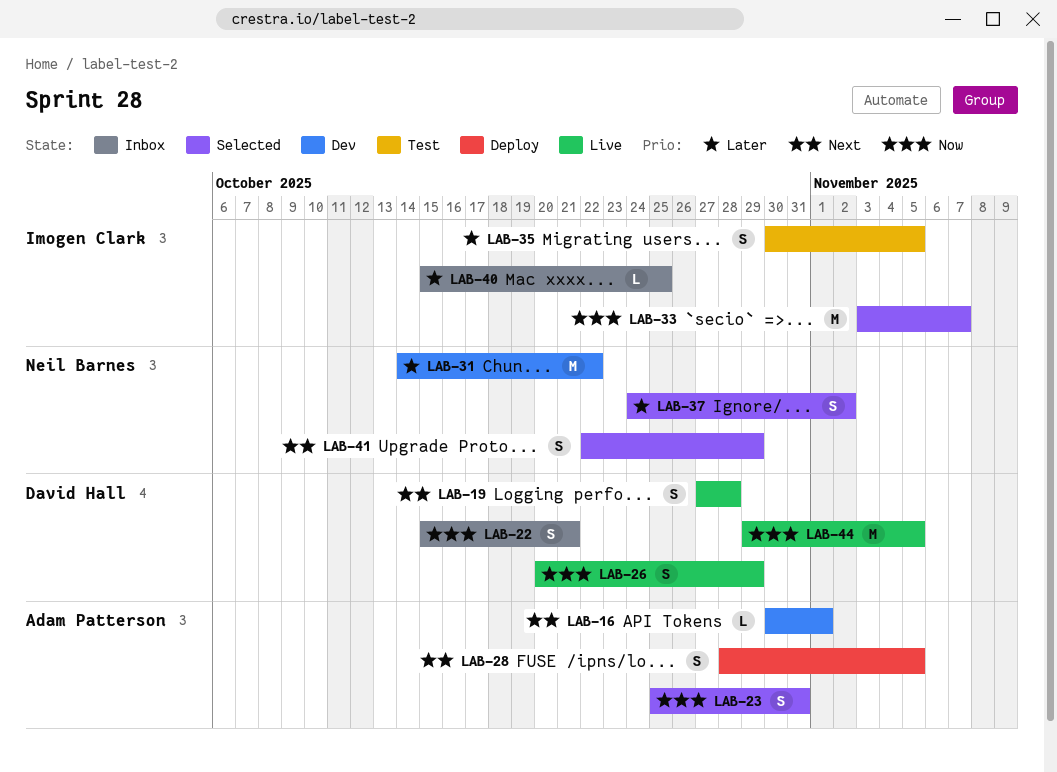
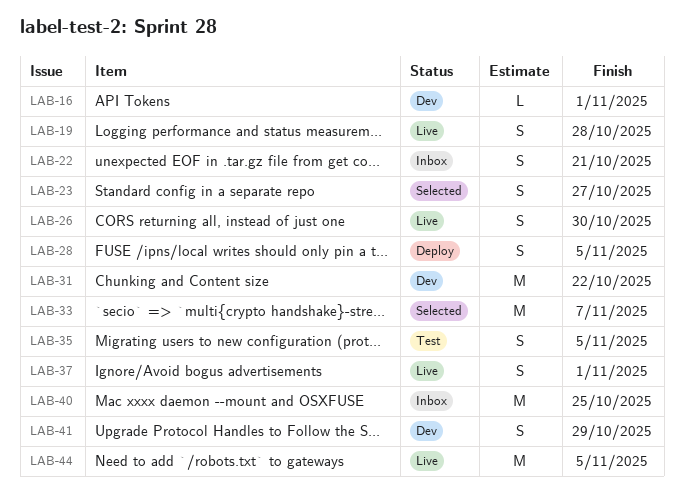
LAB-23, due: Oct 31 -> Oct 27
LAB-26, due: Oct 29 -> Oct 30
LAB-37, status: Selected -> Live
LAB-37, due: Nov 2 -> Nov 1
LAB-40, estimate: L -> M
LAB-41, status: Selected -> Dev

